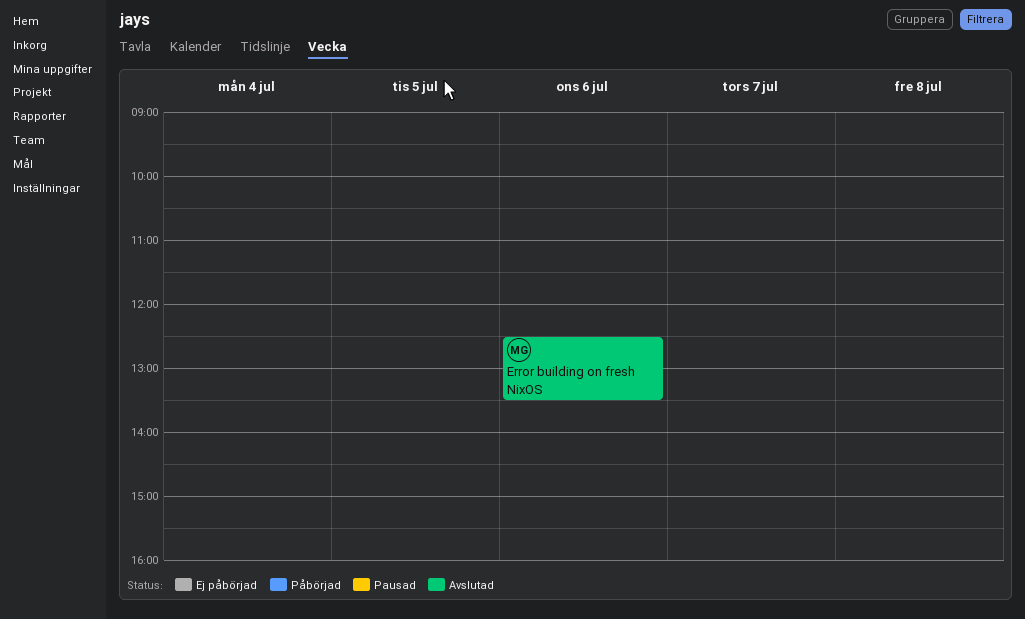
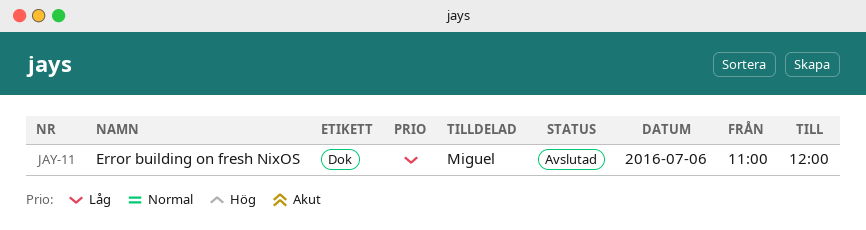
Error building on fresh NixOS, begins: 12:30 -> 11:00
Error building on fresh NixOS, ends: 13:30 -> 12:00

